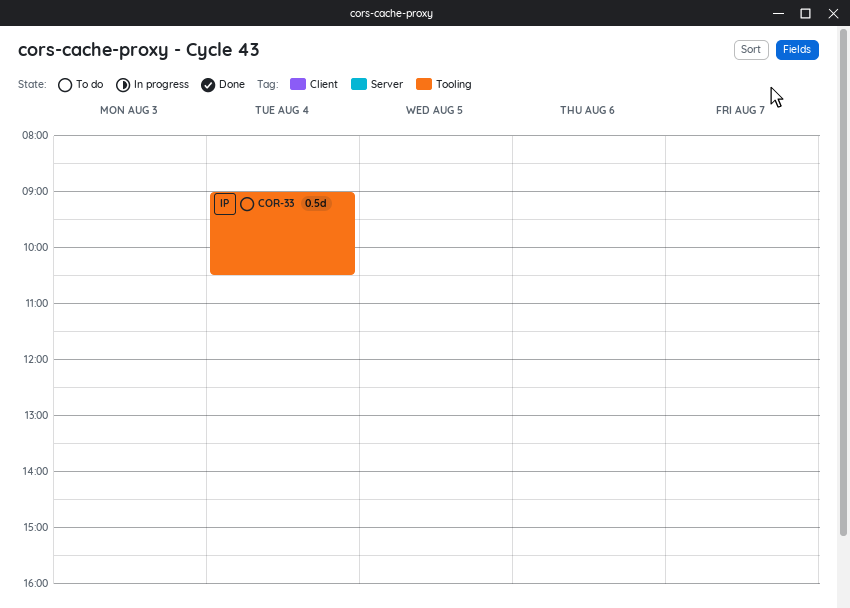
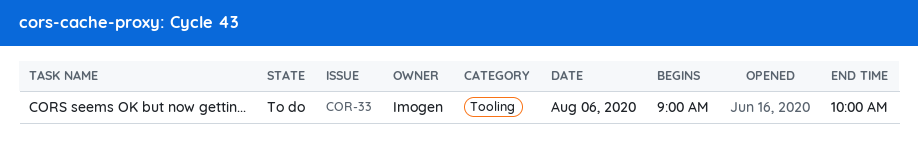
COR-33, day: Aug 4 -> Aug 6
COR-33, ends: 10:30 -> 10:00

